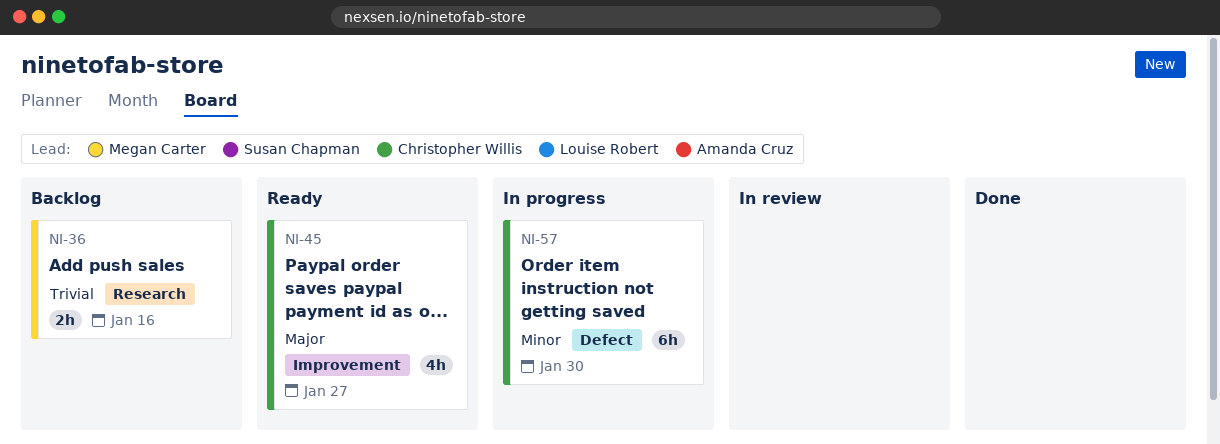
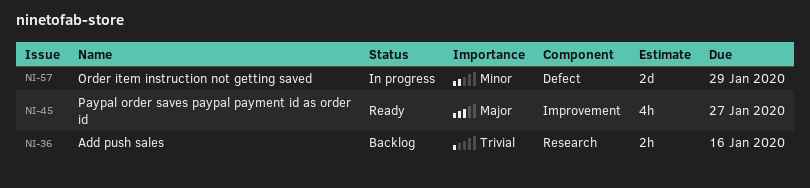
NI-57, estimate: 6h -> 2d
NI-57, due: Jan 30 -> Jan 29

